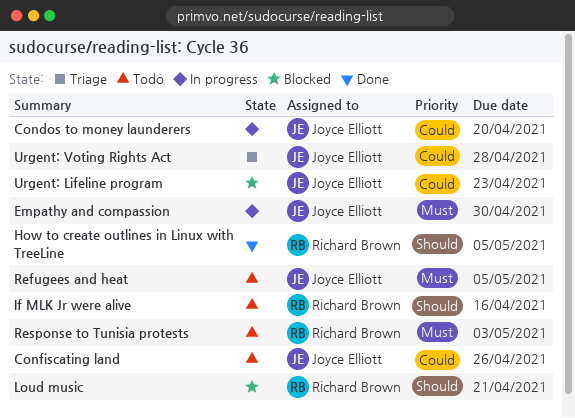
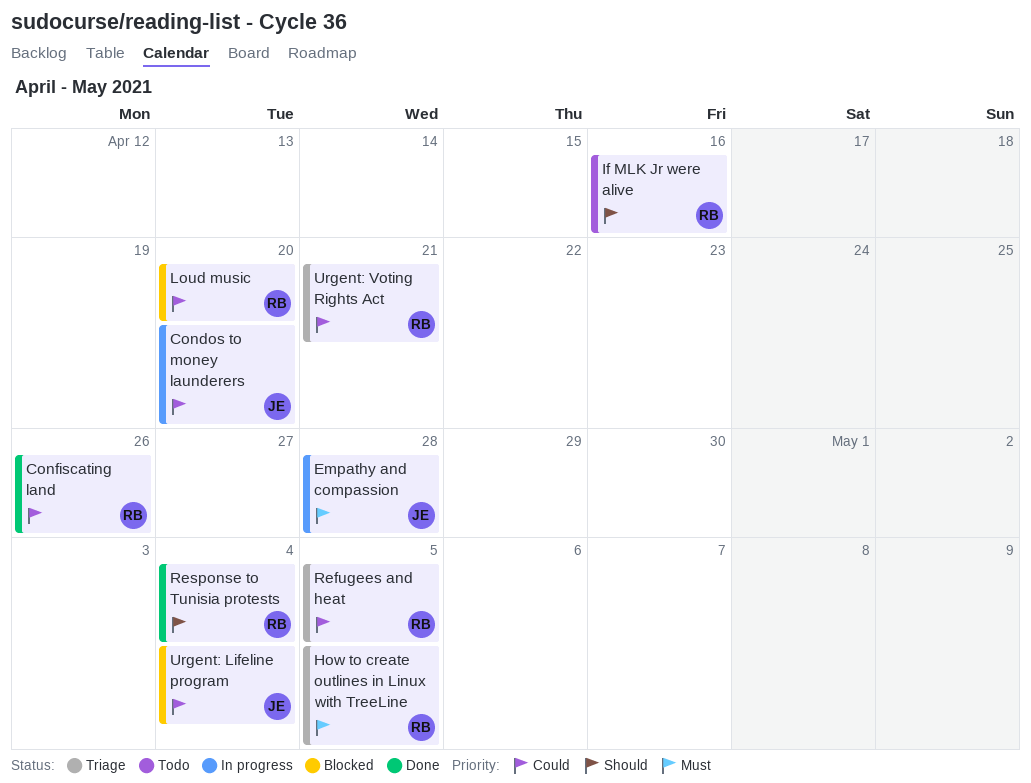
Confiscating land, status: Todo -> Done
Confiscating land, owner: Joyce Elliott -> Richard Brown
Empathy and compassion, due: Apr 30 -> Apr 28
How to create outlines in Linux with TreeLine, status: Done -> Triage
How to create outlines in Linux with TreeLine, priority: Should -> Must
Loud music, priority: Should -> Could
Loud music, due: Apr 21 -> Apr 20
Refugees and heat, status: Todo -> Triage
Refugees and heat, owner: Joyce Elliott -> Richard Brown
Refugees and heat, priority: Must -> Could
Response to Tunisia protests, status: Todo -> Done
Response to Tunisia protests, priority: Must -> Should
Response to Tunisia protests, due: May 3 -> May 4
Urgent: Lifeline program, due: Apr 23 -> May 4
Urgent: Voting Rights Act, owner: Joyce Elliott -> Richard Brown
Urgent: Voting Rights Act, due: Apr 28 -> Apr 21

